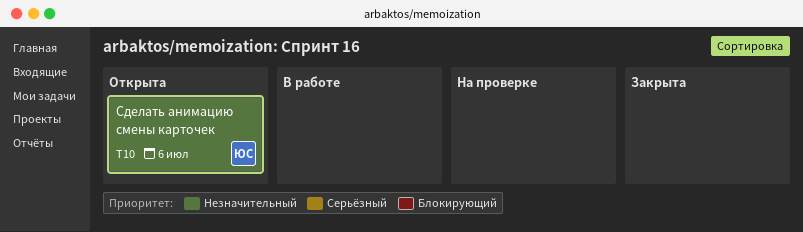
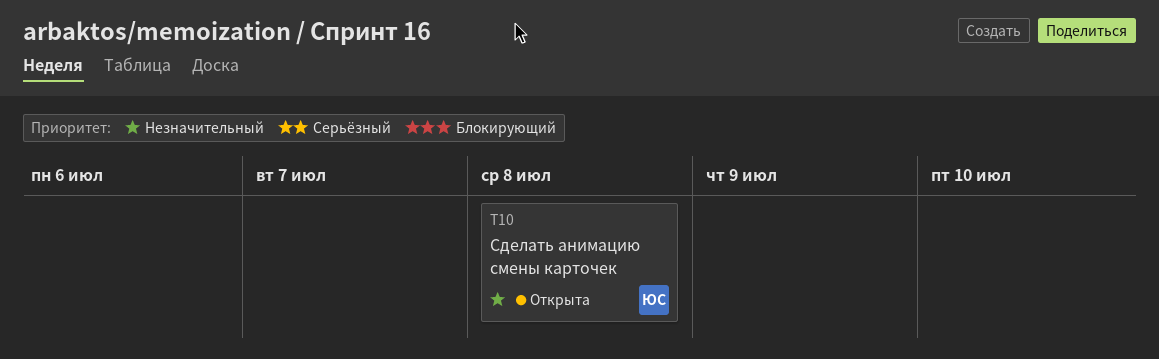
T10, due: Jul 6 -> Jul 8

